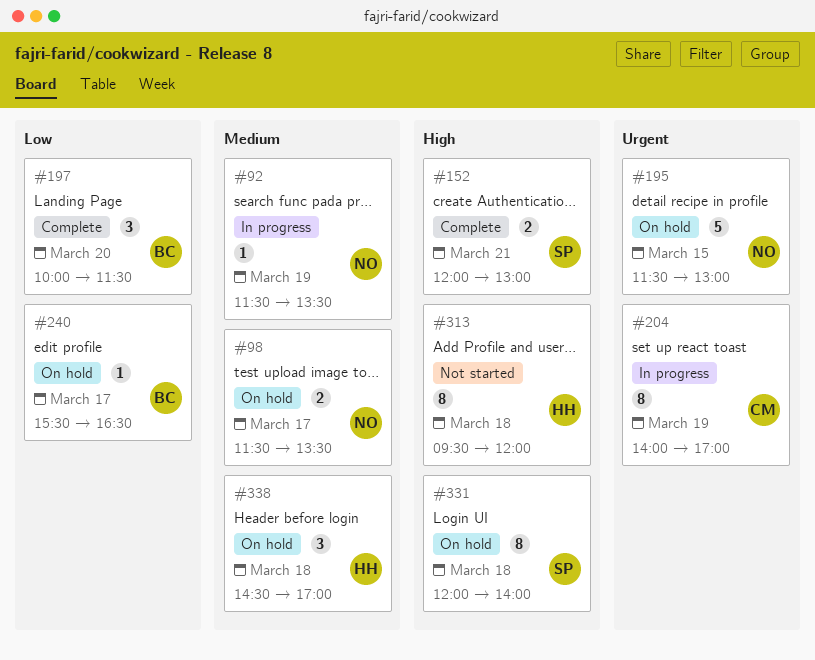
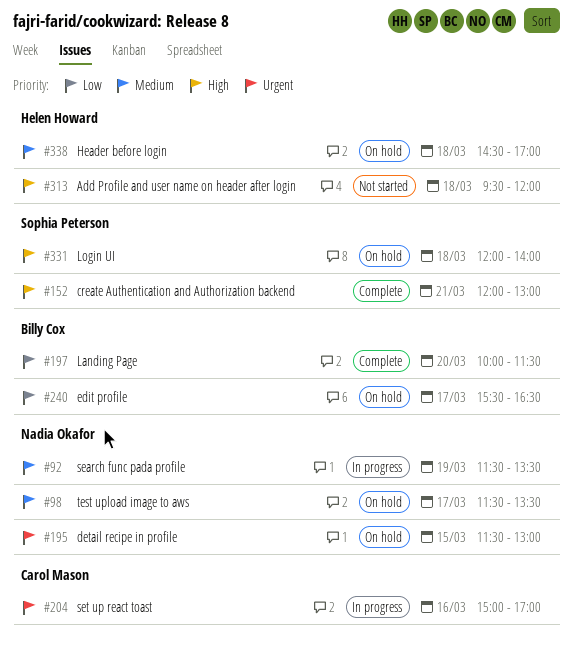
#204, day: Mar 19 -> Mar 16
#204, begins: 14:00 -> 15:00

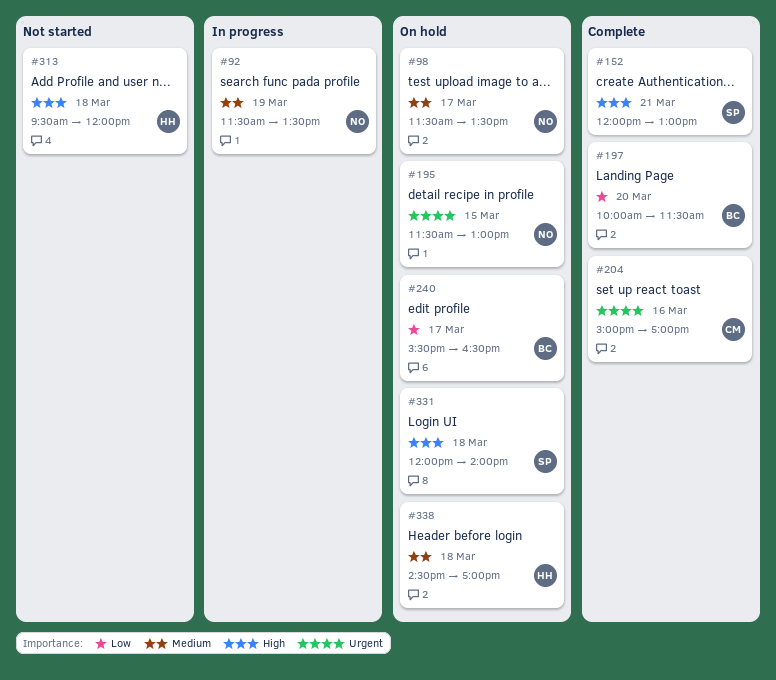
#204, status: In progress -> Complete

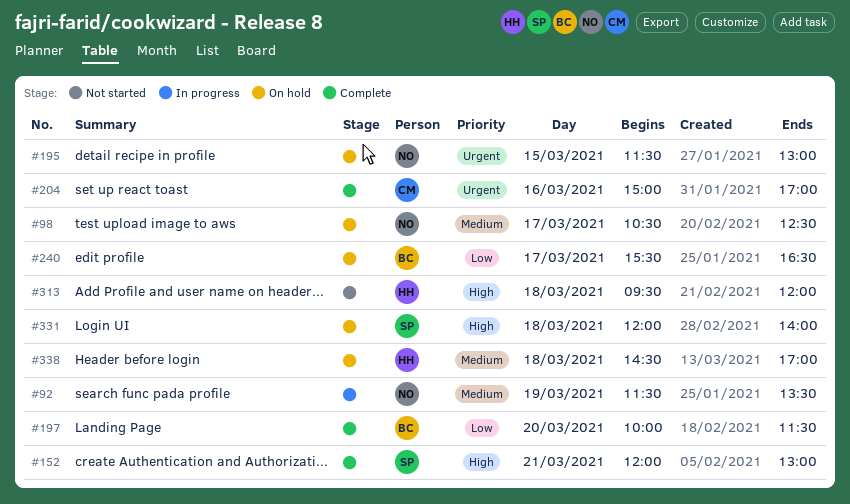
#98, begins: 11:30 -> 10:30
#98, ends: 13:30 -> 12:30

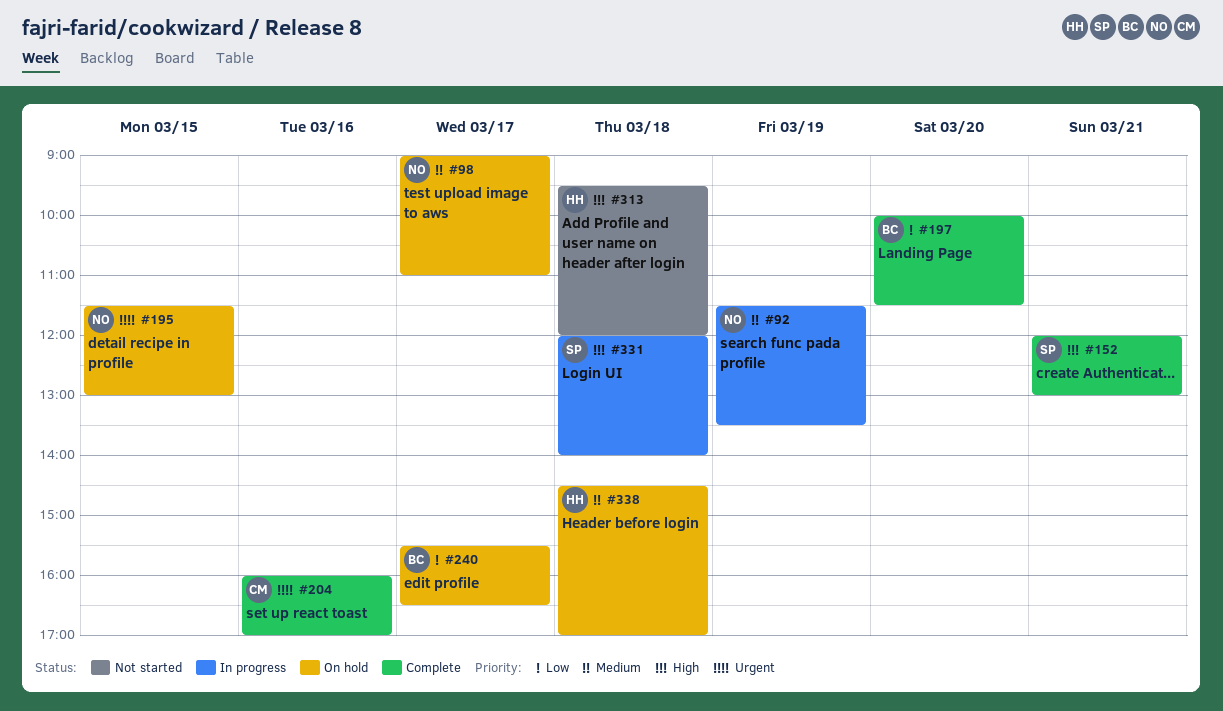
#98, begins: 10:30 -> 09:00
#98, ends: 12:30 -> 11:00
#204, begins: 15:00 -> 16:00
#331, status: On hold -> In progress

